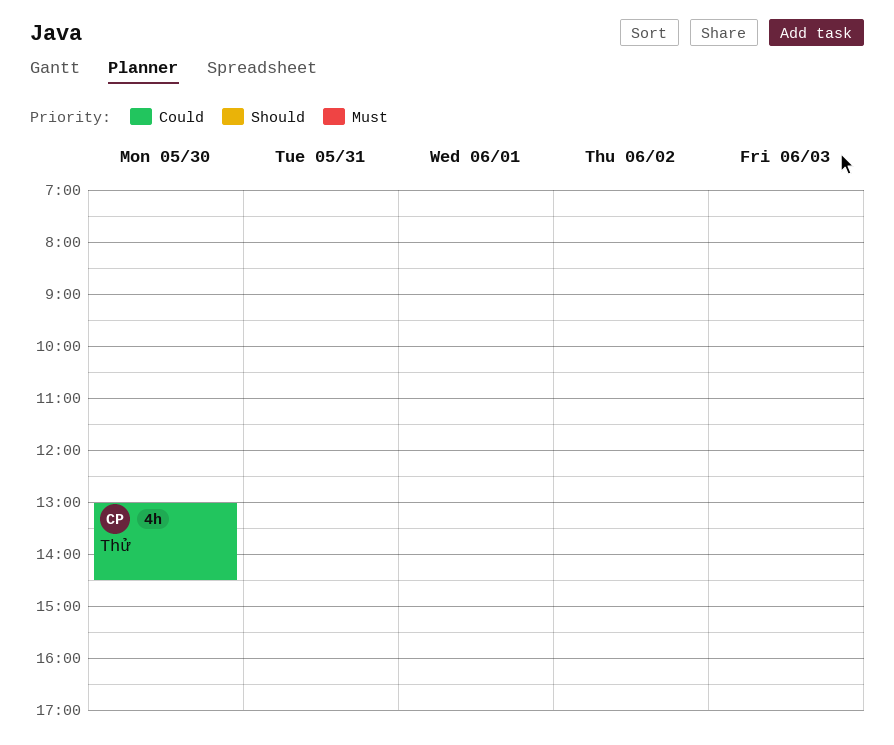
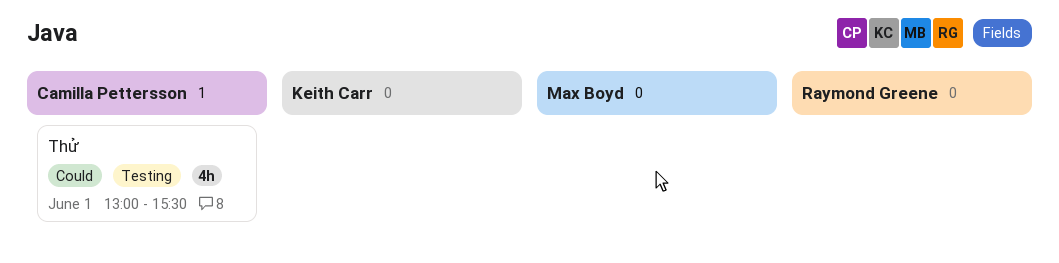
Thử, day: May 30 -> Jun 1
Thử, ends: 14:30 -> 15:30

